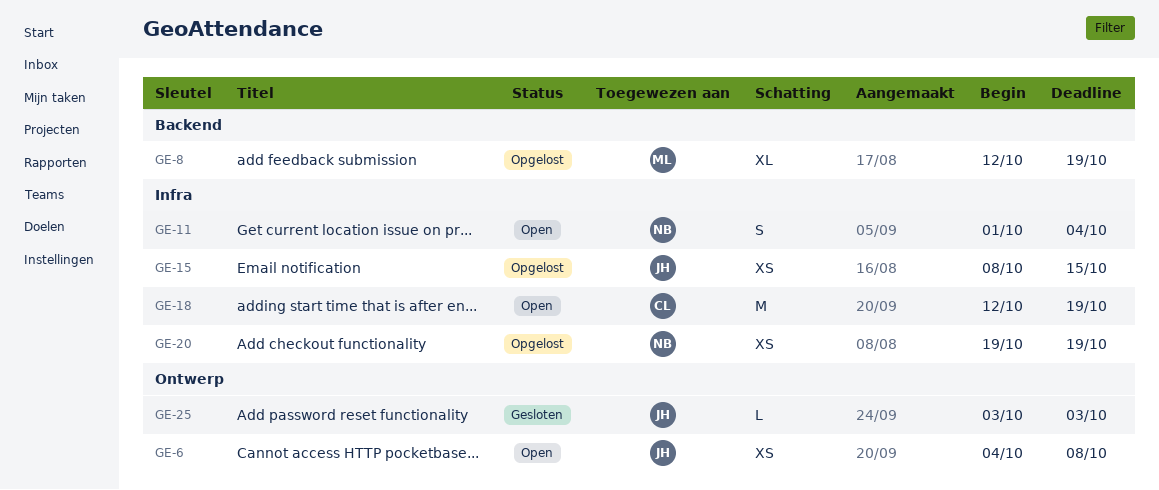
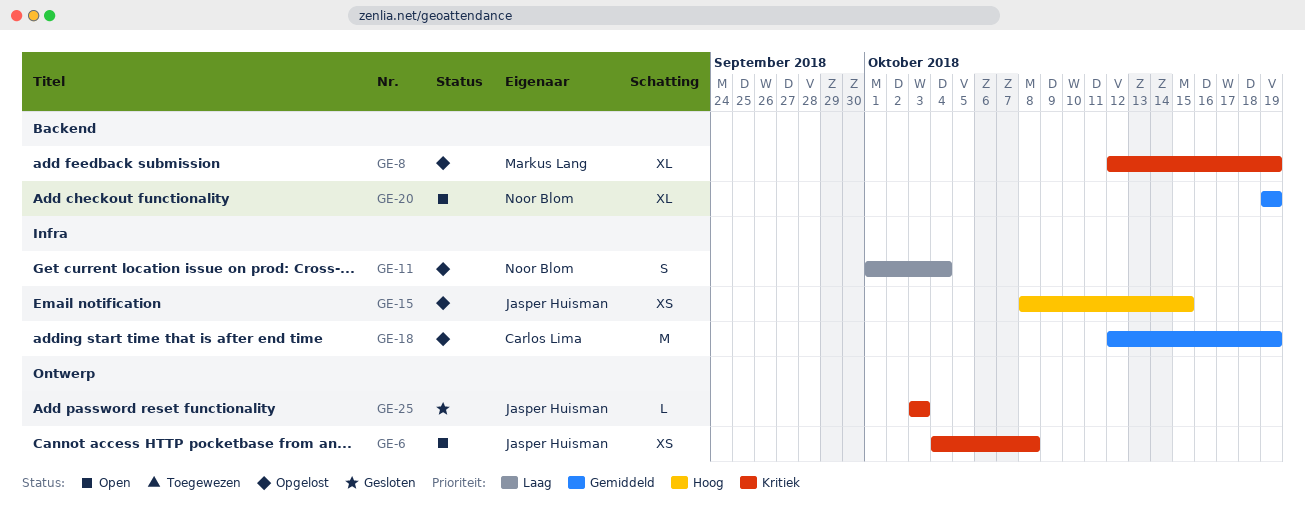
GE-11, status: Open -> Opgelost
GE-18, status: Open -> Opgelost
GE-20, status: Opgelost -> Open
GE-20, label: Infra -> Backend
GE-20, estimate: XS -> XL

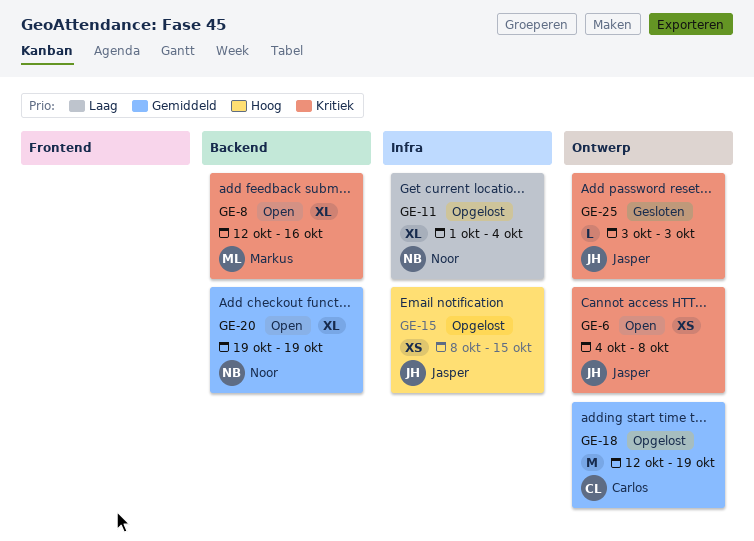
GE-8, status: Opgelost -> Open
GE-8, due: Oct 19 -> Oct 16
GE-11, estimate: S -> XL
GE-18, label: Infra -> Ontwerp

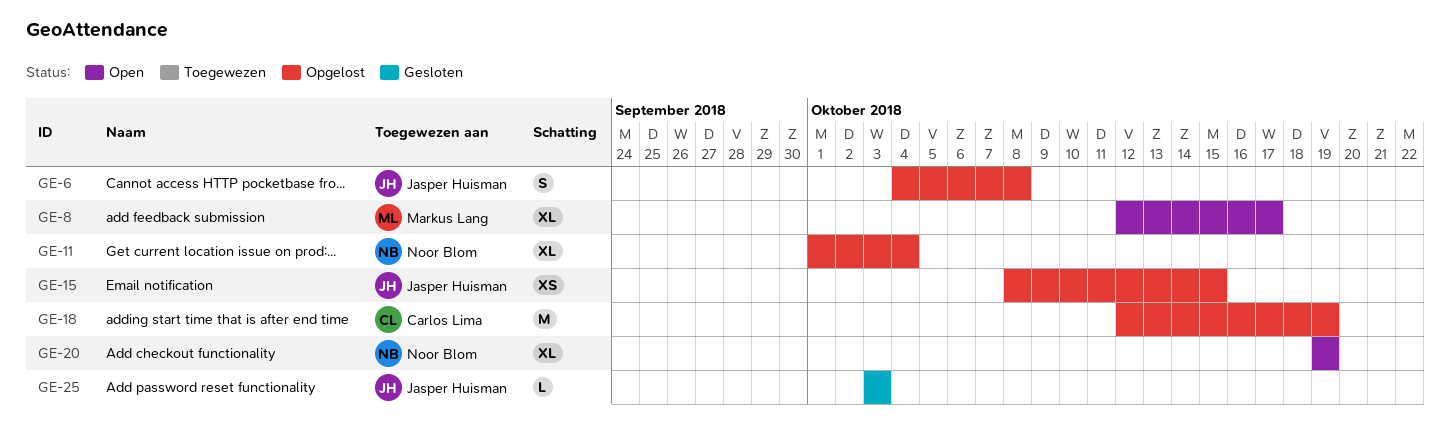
GE-6, status: Open -> Opgelost
GE-6, estimate: XS -> S
GE-8, due: Oct 16 -> Oct 17

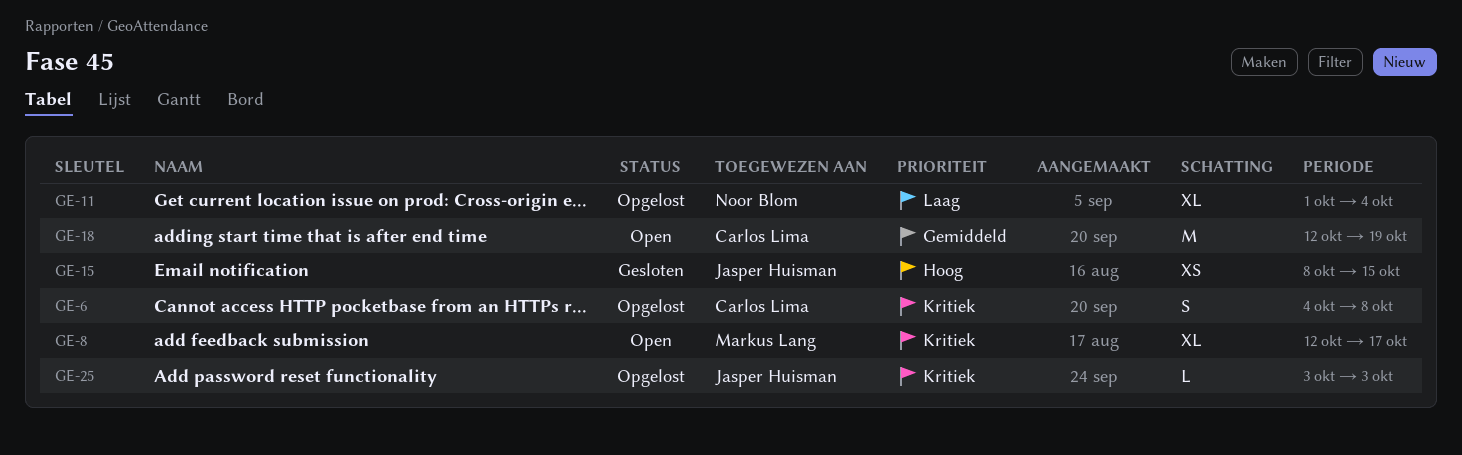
GE-6, owner: Jasper Huisman -> Carlos Lima
GE-15, status: Opgelost -> Gesloten
GE-18, status: Opgelost -> Open
GE-20: present -> none
GE-25, status: Gesloten -> Opgelost

